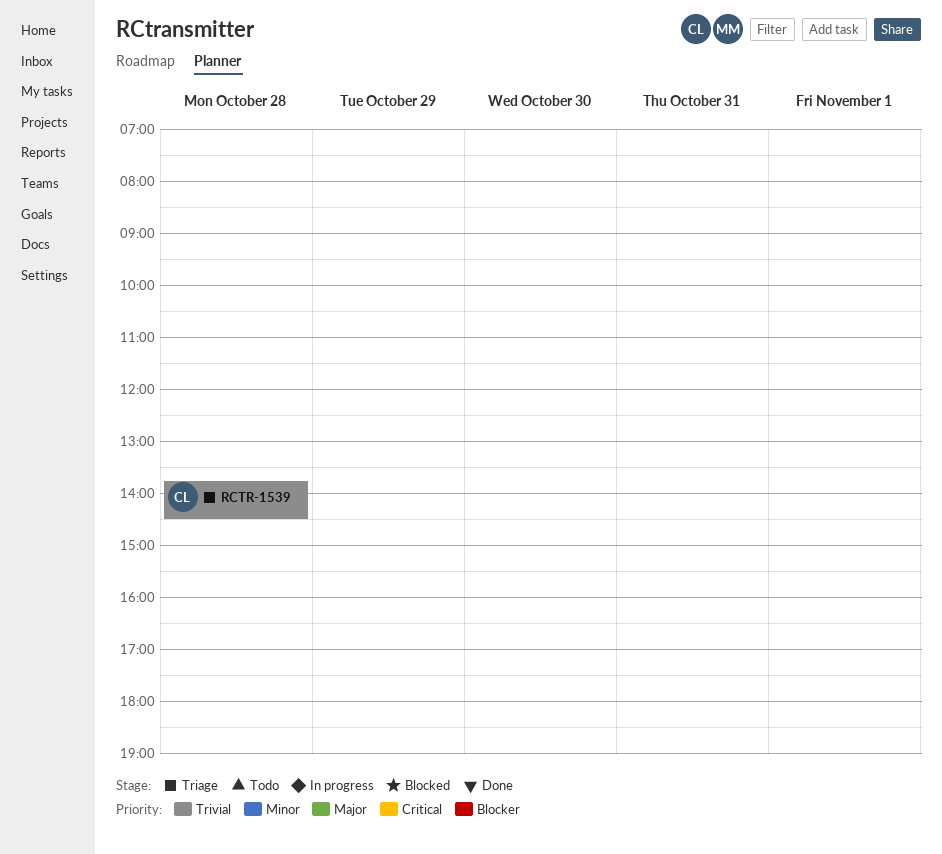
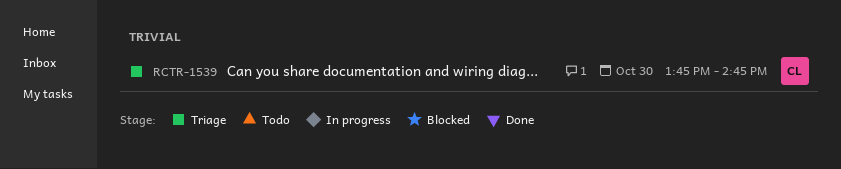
RCTR-1539, day: Oct 28 -> Oct 30
RCTR-1539, ends: 14:30 -> 14:45

